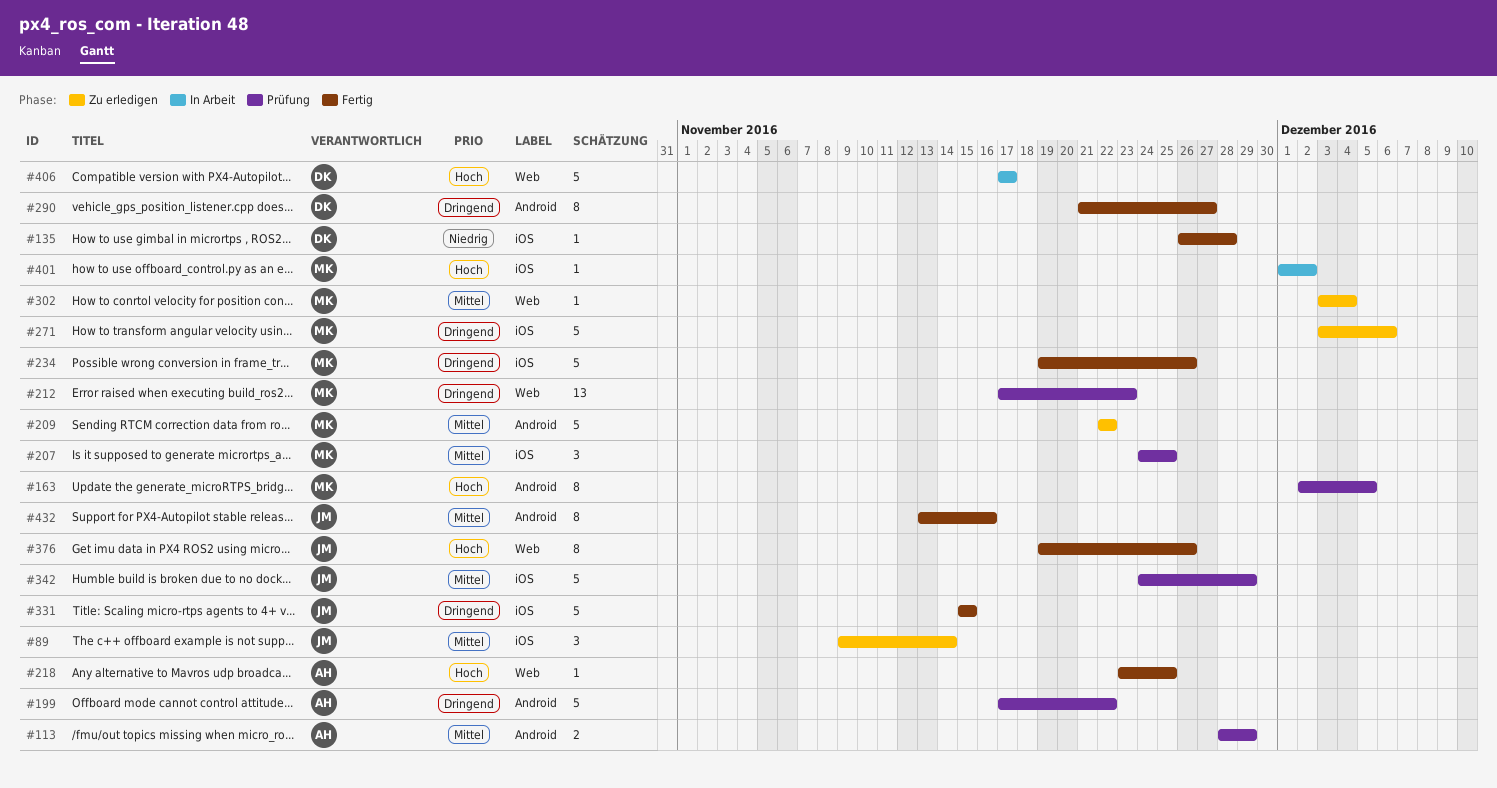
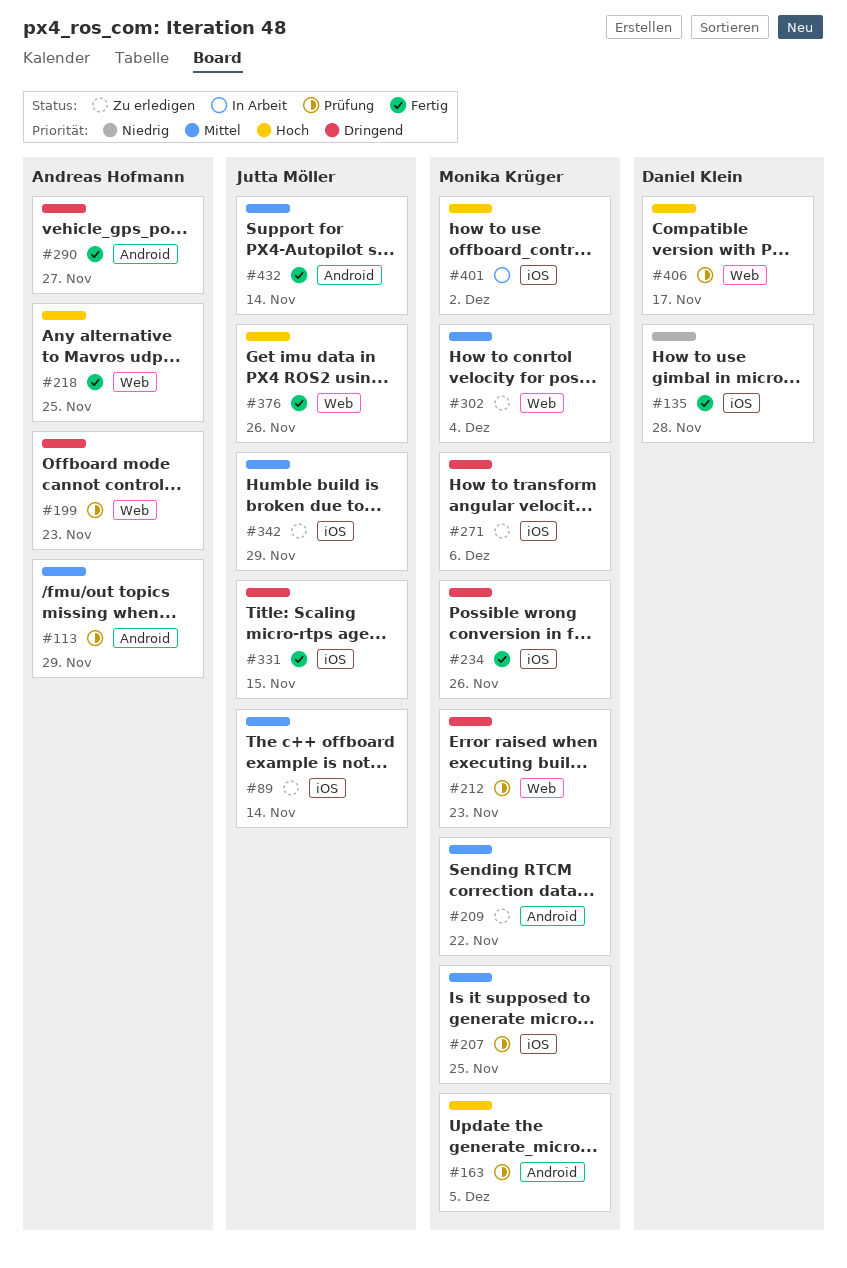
#199, label: Android -> Web
#199, due: Nov 22 -> Nov 23
#290, owner: Daniel Klein -> Andreas Hofmann
#342, status: Prüfung -> Zu erledigen
#406, status: In Arbeit -> Prüfung
#432, due: Nov 16 -> Nov 14

